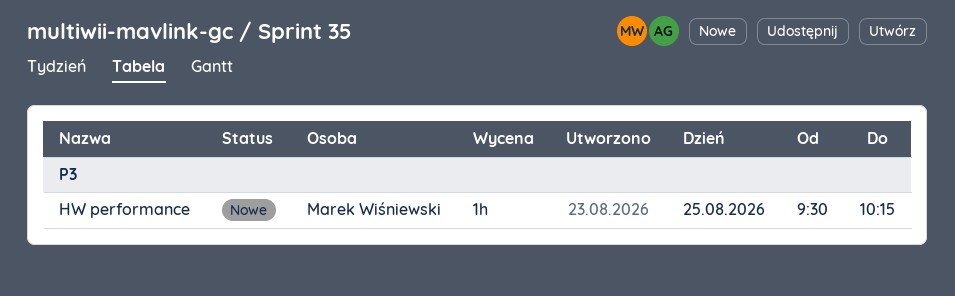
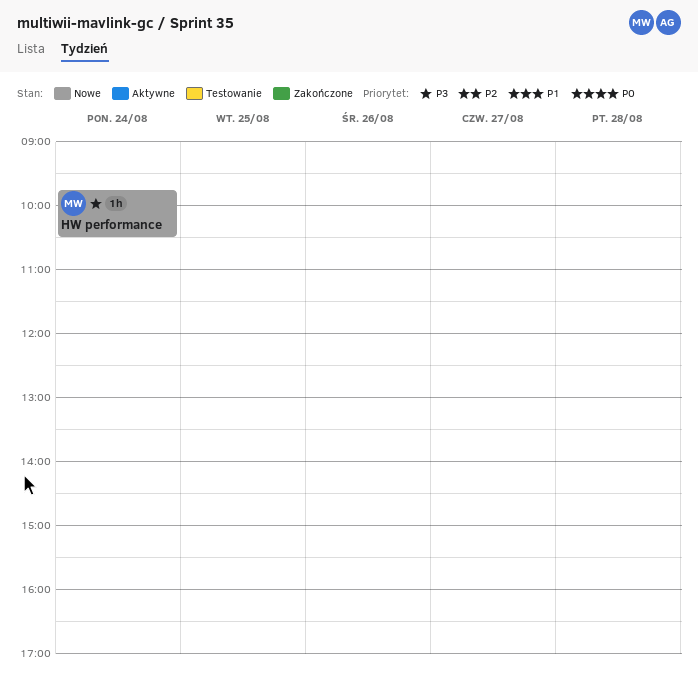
HW performance, day: Aug 25 -> Aug 24
HW performance, begins: 09:30 -> 09:45
HW performance, ends: 10:15 -> 10:30

